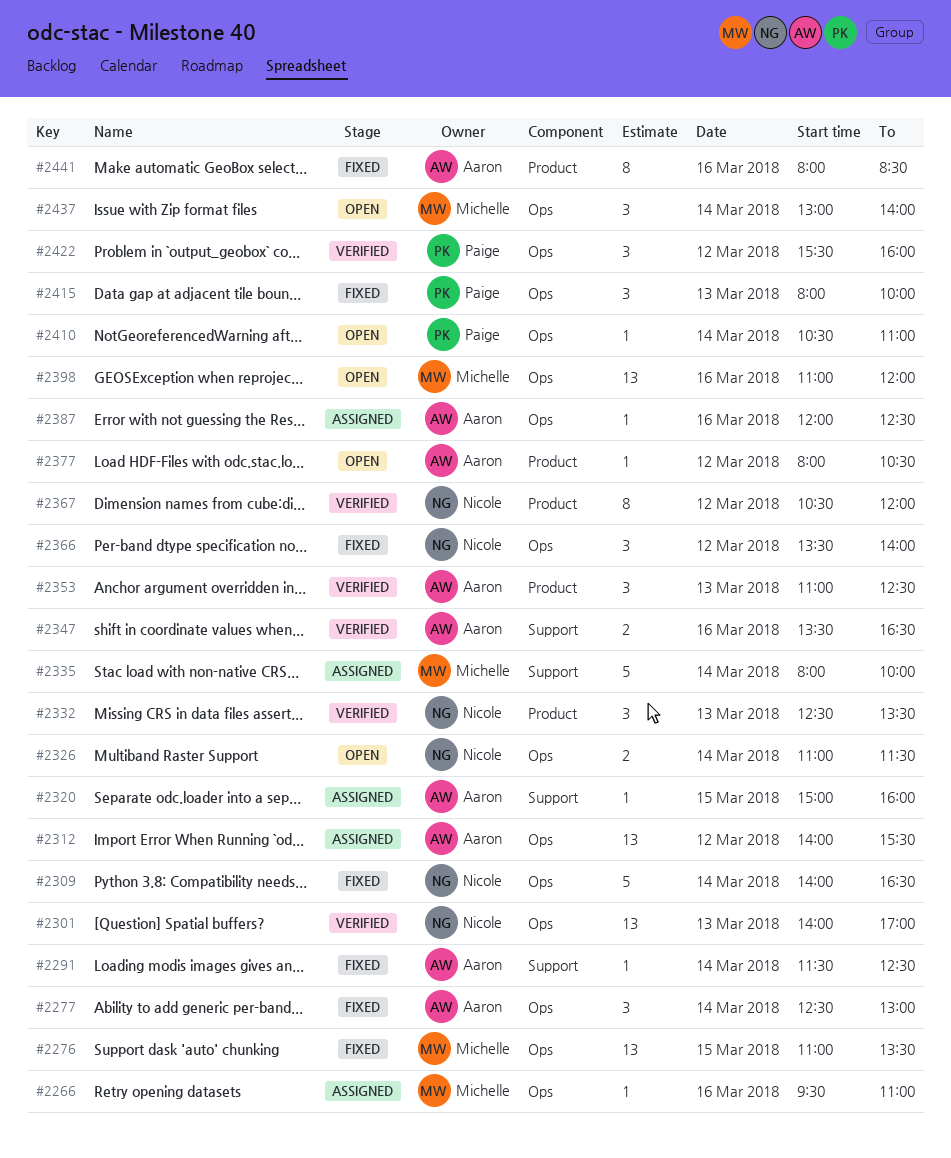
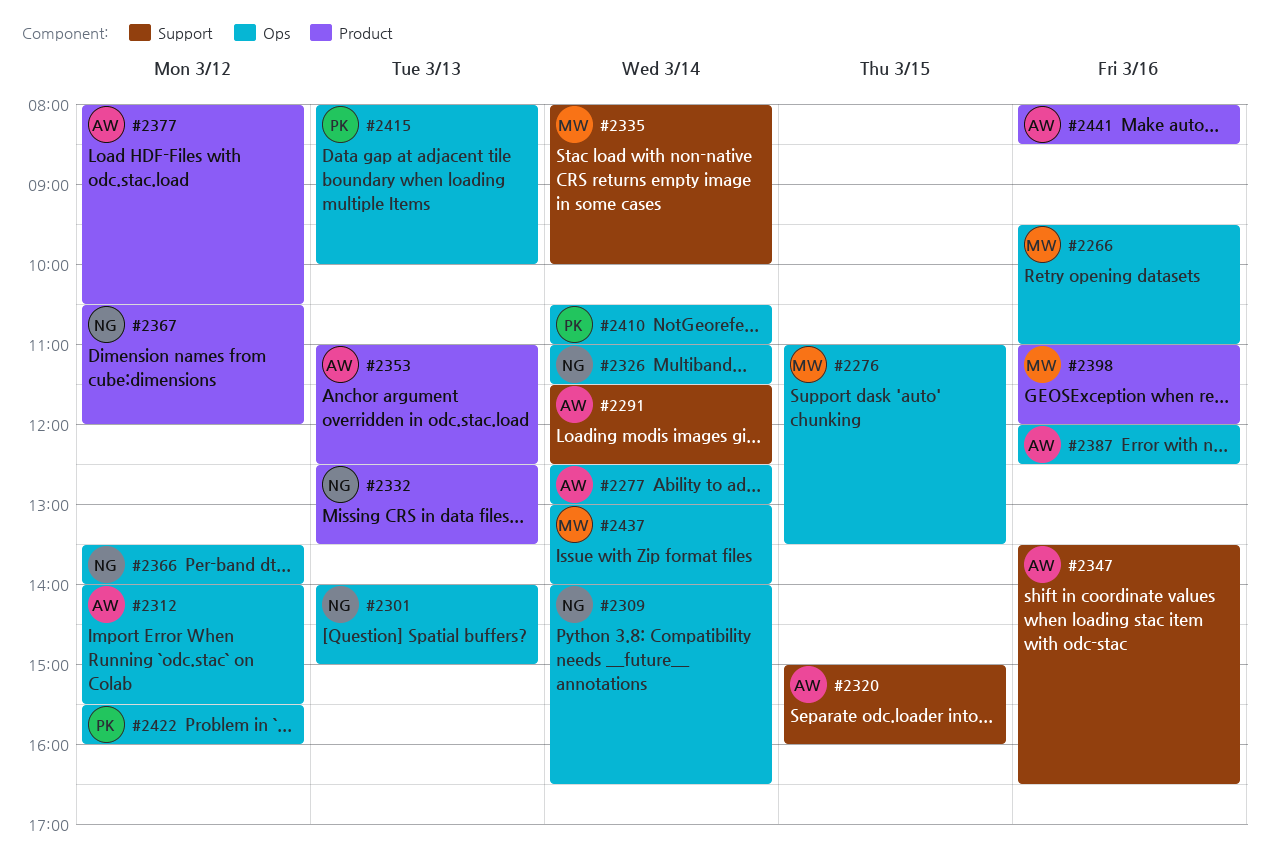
#2301, ends: 17:00 -> 15:00
#2398, label: Ops -> Product

